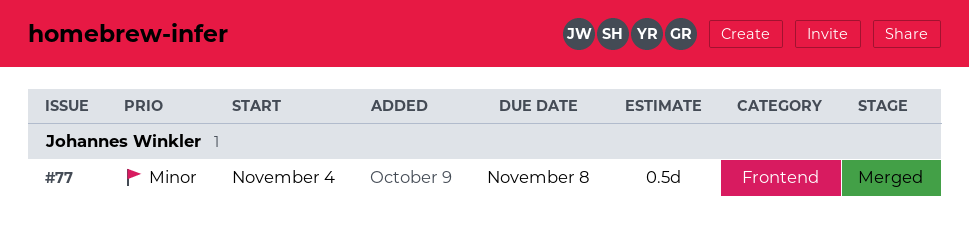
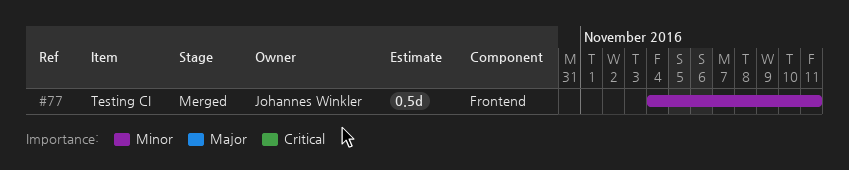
#77, due: Nov 8 -> Nov 11

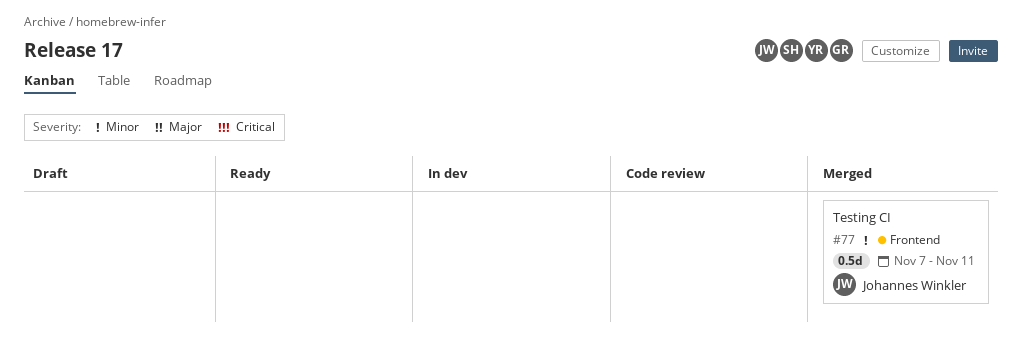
#77, start: Nov 4 -> Nov 7

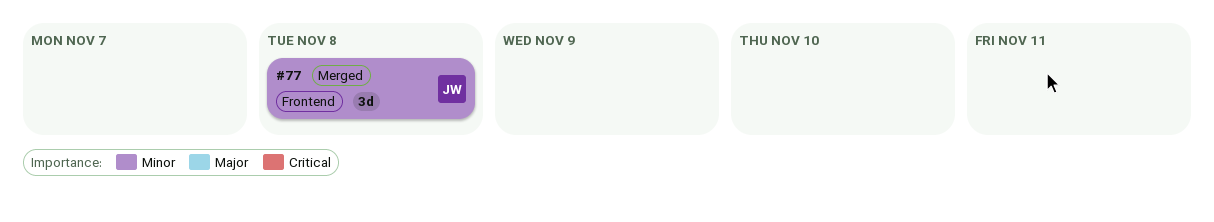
#77, estimate: 0.5d -> 3d
#77, due: Nov 11 -> Nov 8

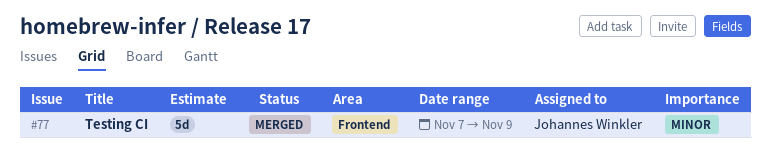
#77, estimate: 3d -> 5d
#77, due: Nov 8 -> Nov 9

